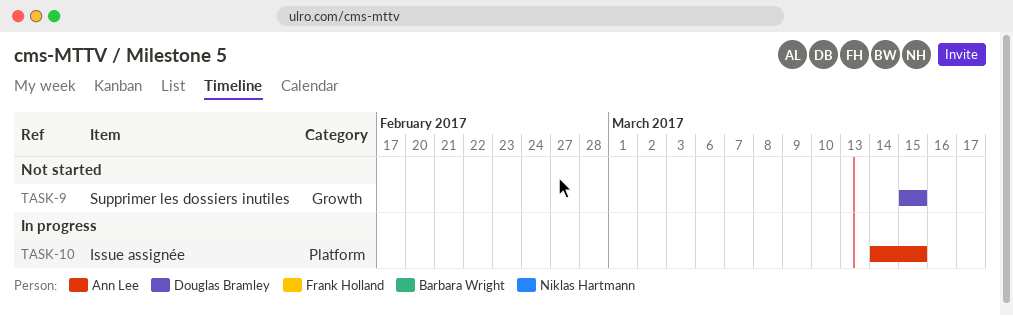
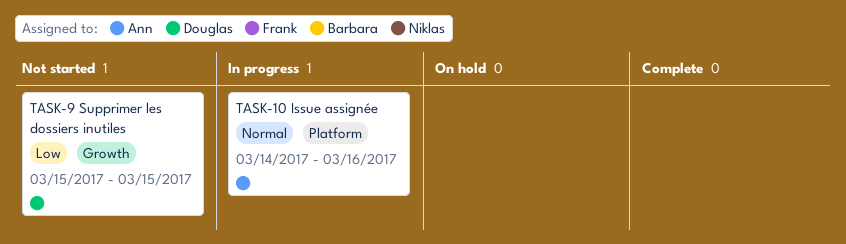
TASK-10, due: Mar 15 -> Mar 16

